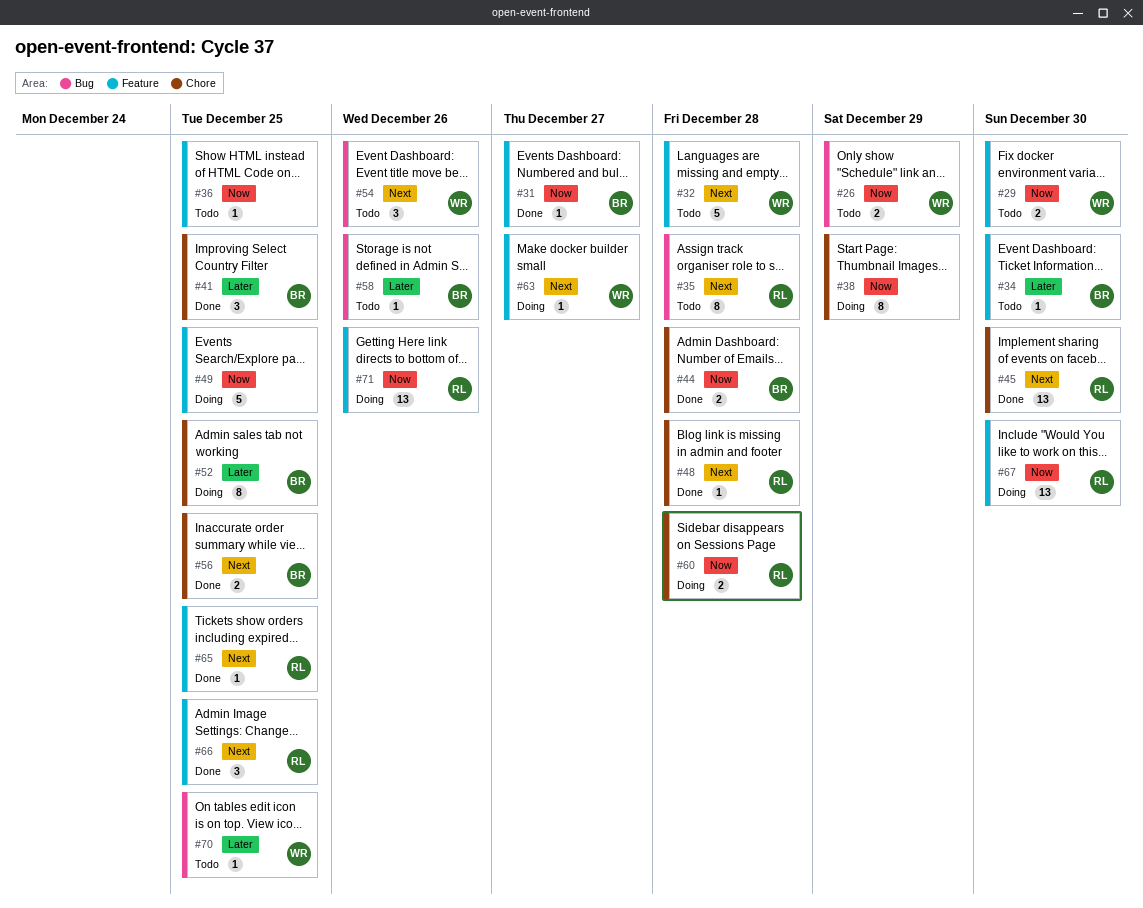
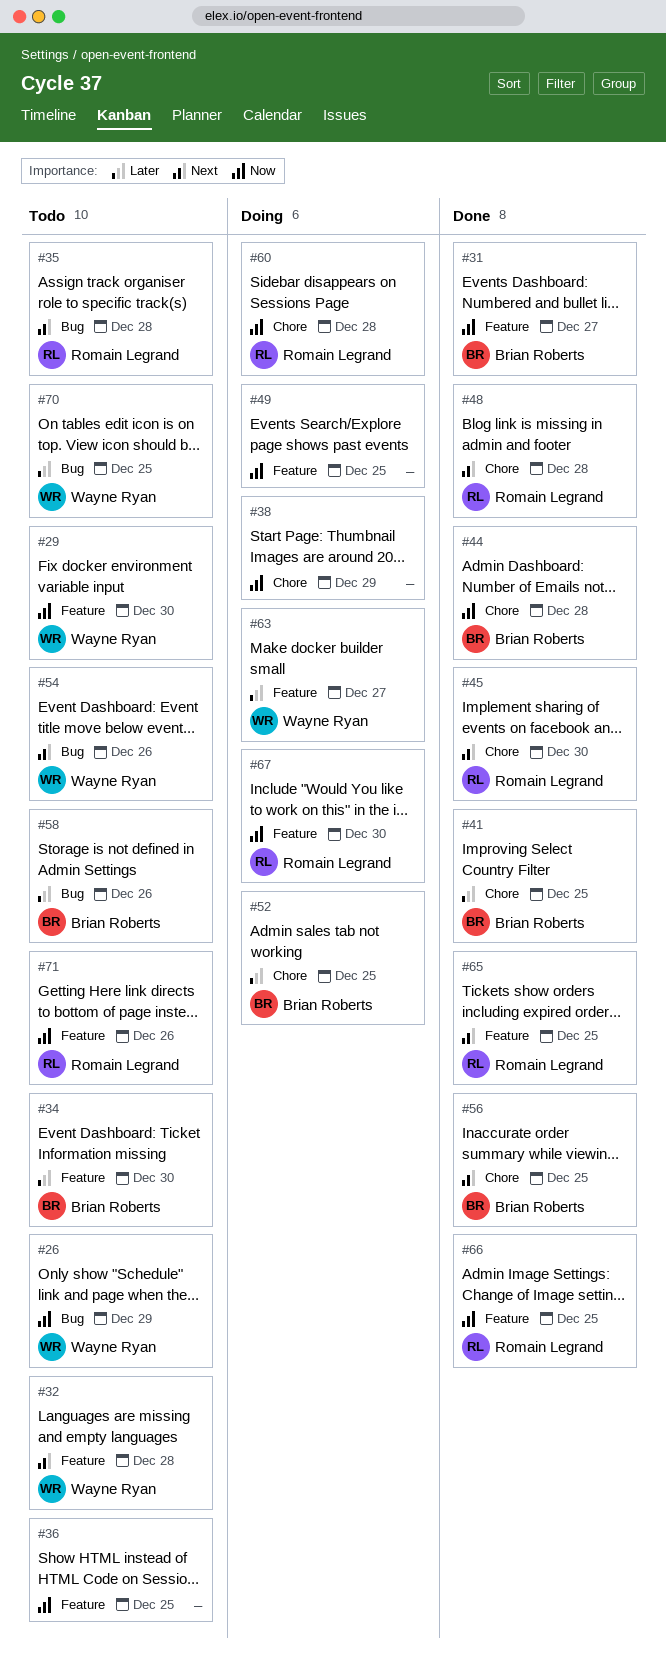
#63, priority: Next -> Later
#66, priority: Next -> Now
#71, status: Doing -> Todo

